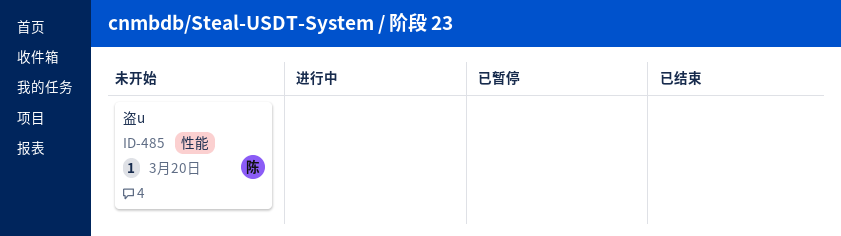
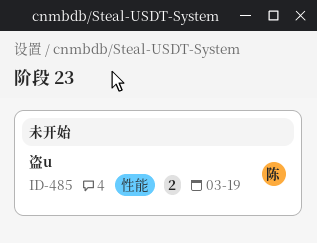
ID-485, estimate: 1 -> 2
ID-485, due: Mar 20 -> Mar 19

